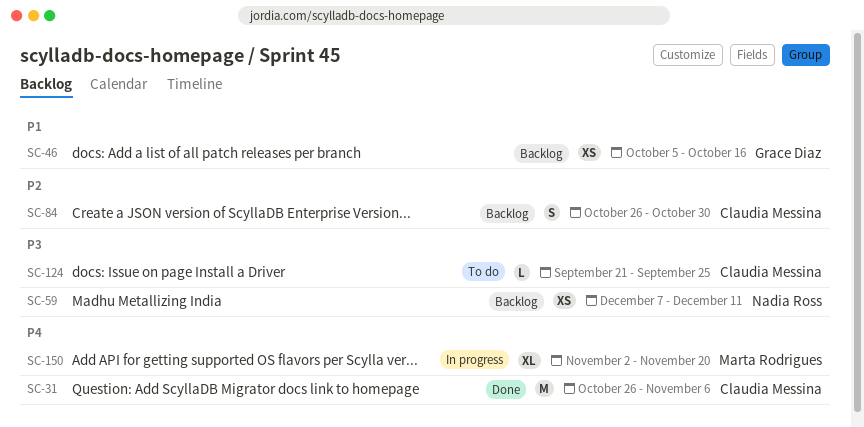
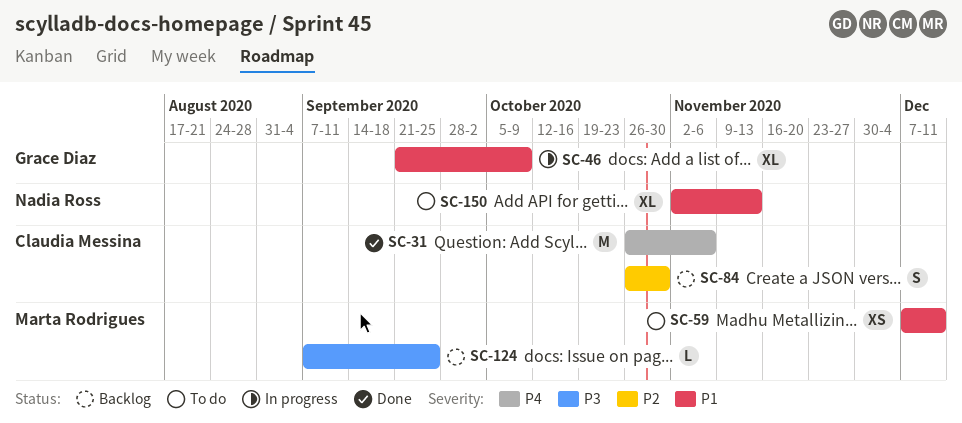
SC-46, status: Backlog -> In progress
SC-46, estimate: XS -> XL
SC-46, start: Oct 5 -> Sep 21
SC-46, due: Oct 16 -> Oct 9
SC-59, status: Backlog -> To do
SC-59, owner: Nadia Ross -> Marta Rodrigues
SC-59, priority: P3 -> P1
SC-124, status: To do -> Backlog
SC-124, owner: Claudia Messina -> Marta Rodrigues
SC-124, start: Sep 21 -> Sep 7
SC-150, status: In progress -> To do
SC-150, owner: Marta Rodrigues -> Nadia Ross
SC-150, priority: P4 -> P1
SC-150, due: Nov 20 -> Nov 13

